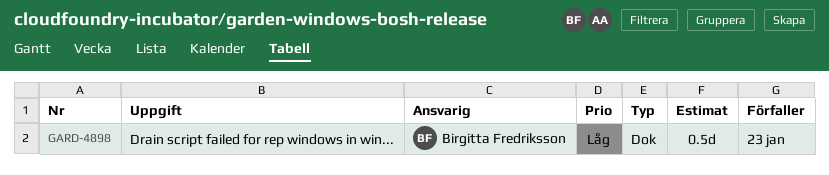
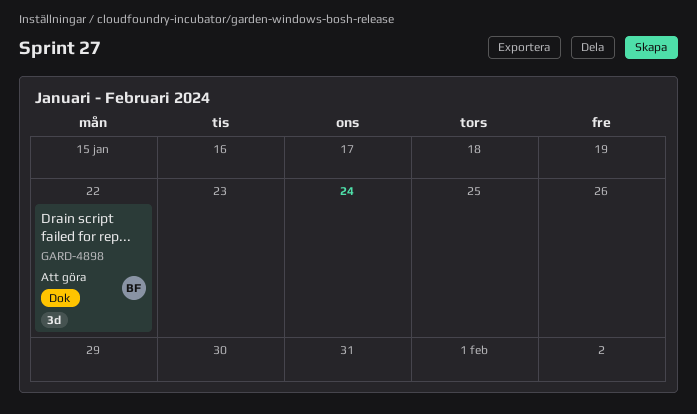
GARD-4898, estimate: 0.5d -> 3d
GARD-4898, due: Jan 23 -> Jan 22

